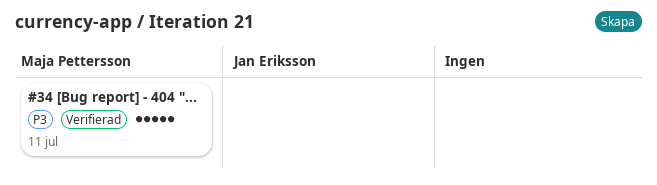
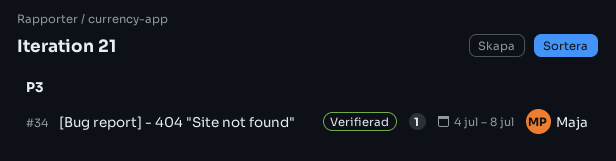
#34, estimate: 5 -> 1
#34, due: Jul 11 -> Jul 8

